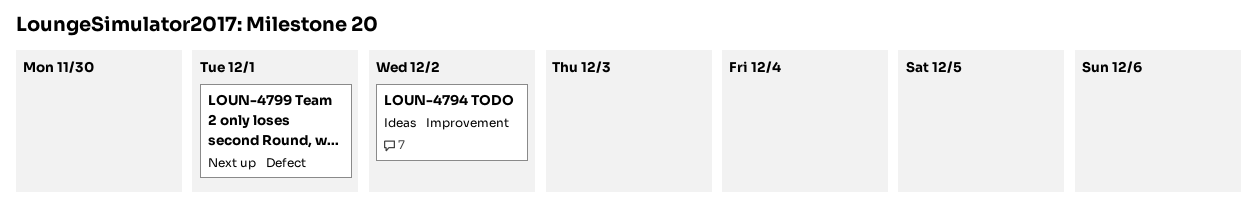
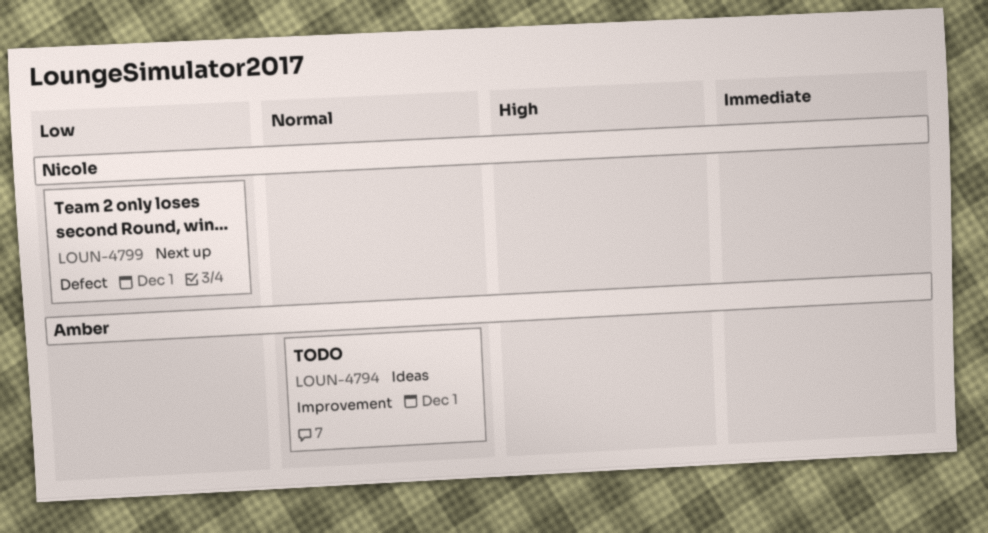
LOUN-4794, due: Dec 2 -> Dec 1

